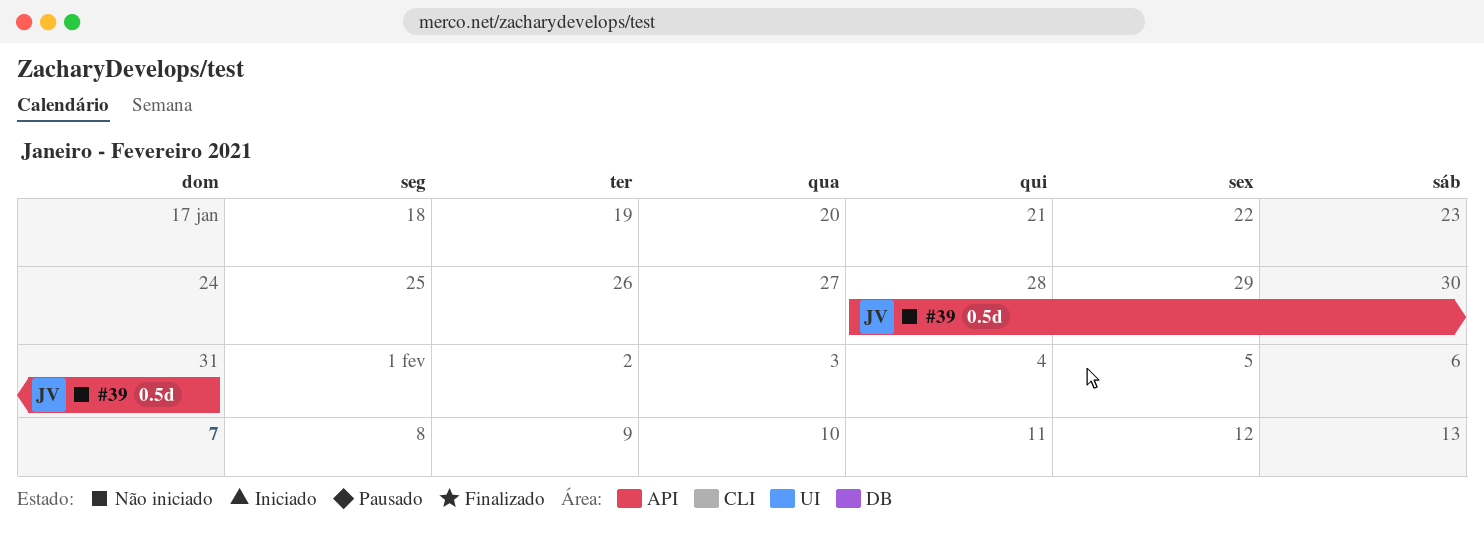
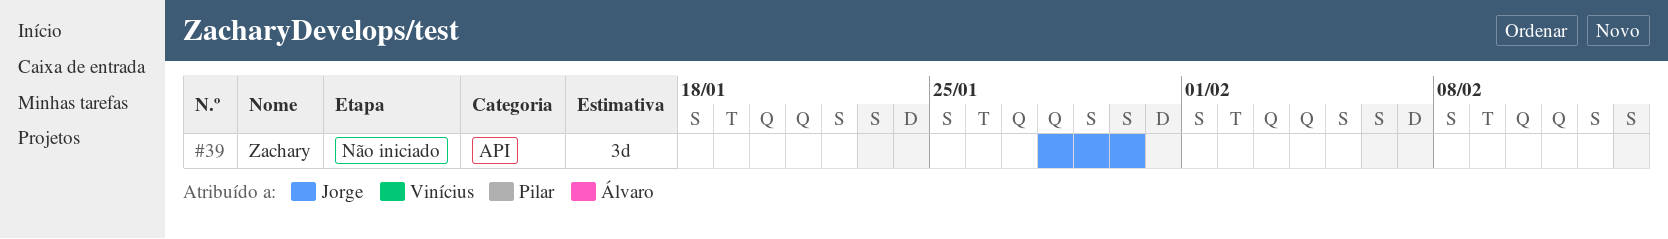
#39, estimate: 0.5d -> 3d
#39, due: Jan 31 -> Jan 30

